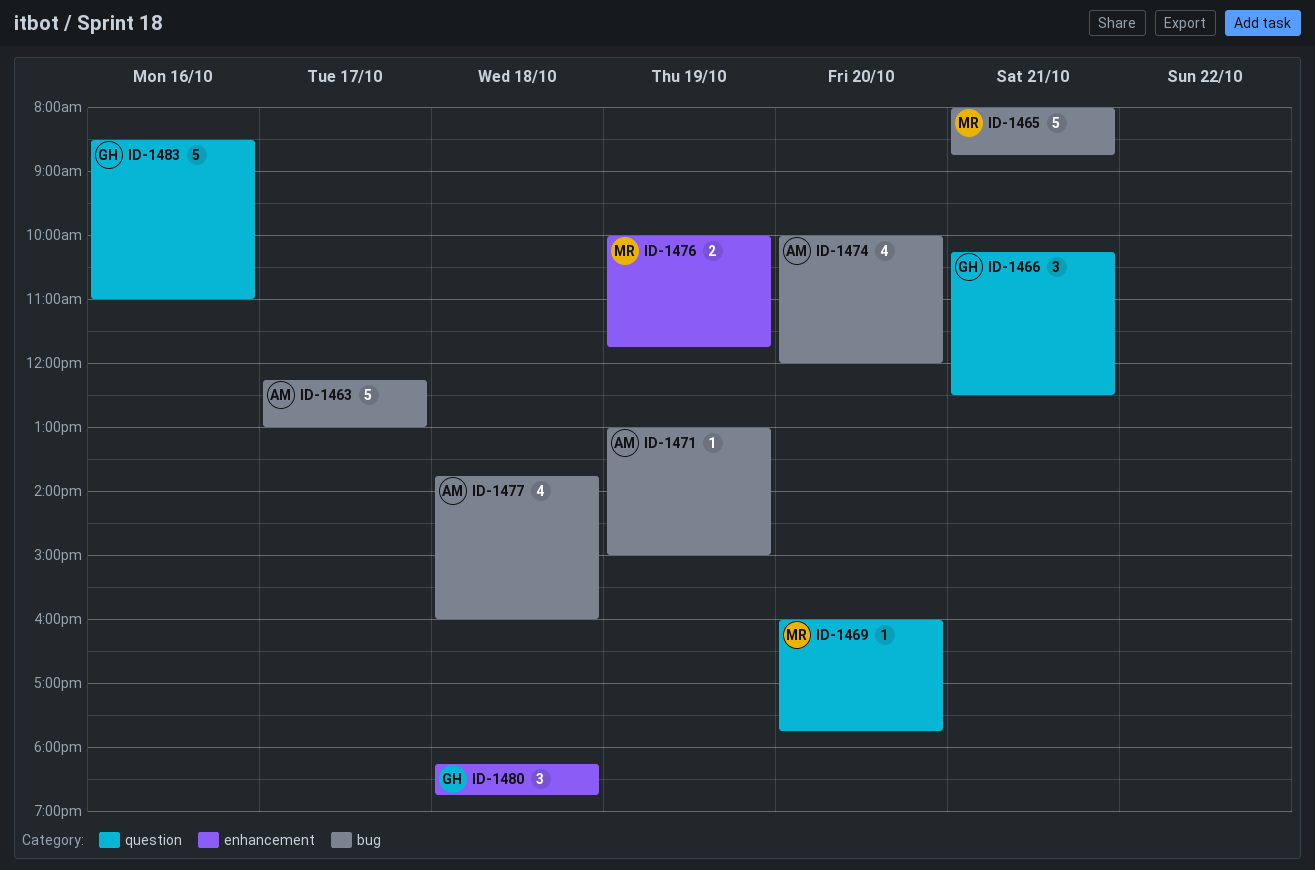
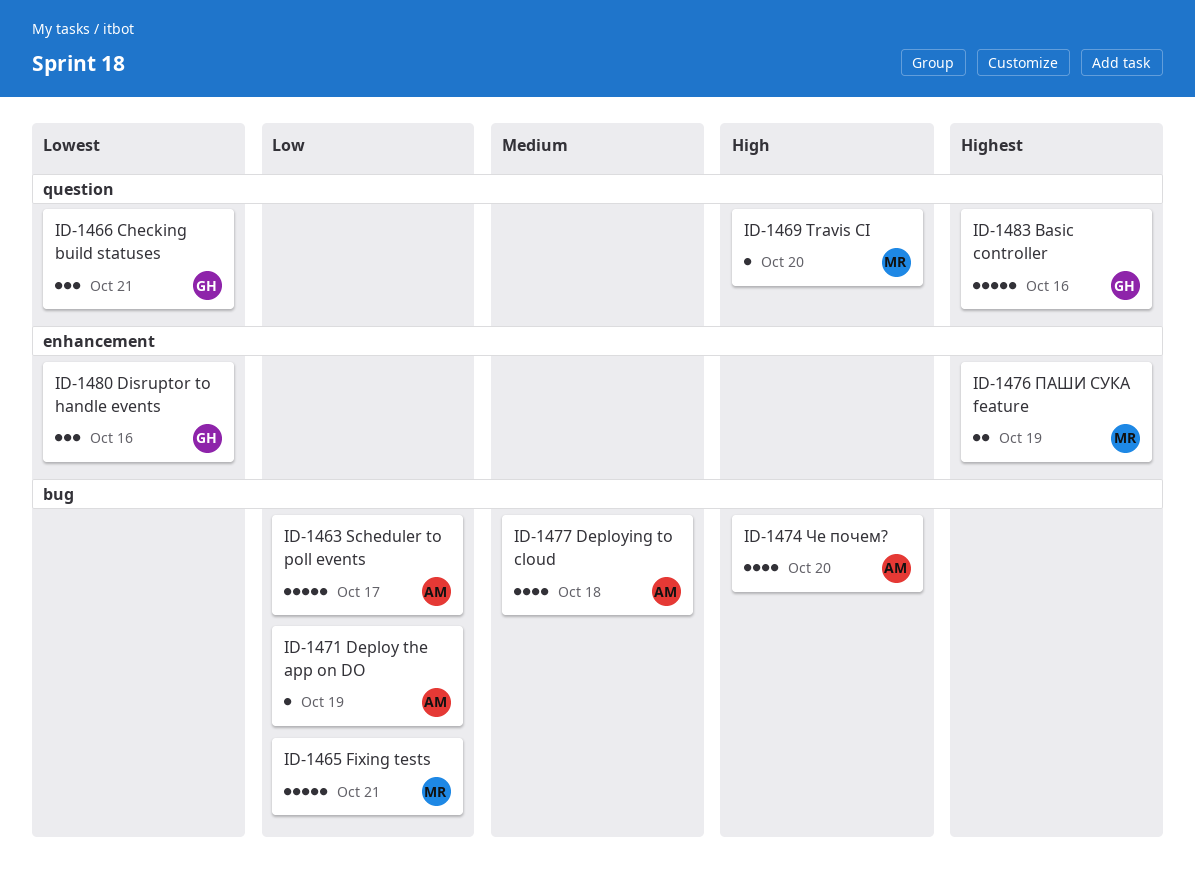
ID-1480, day: Oct 18 -> Oct 16

